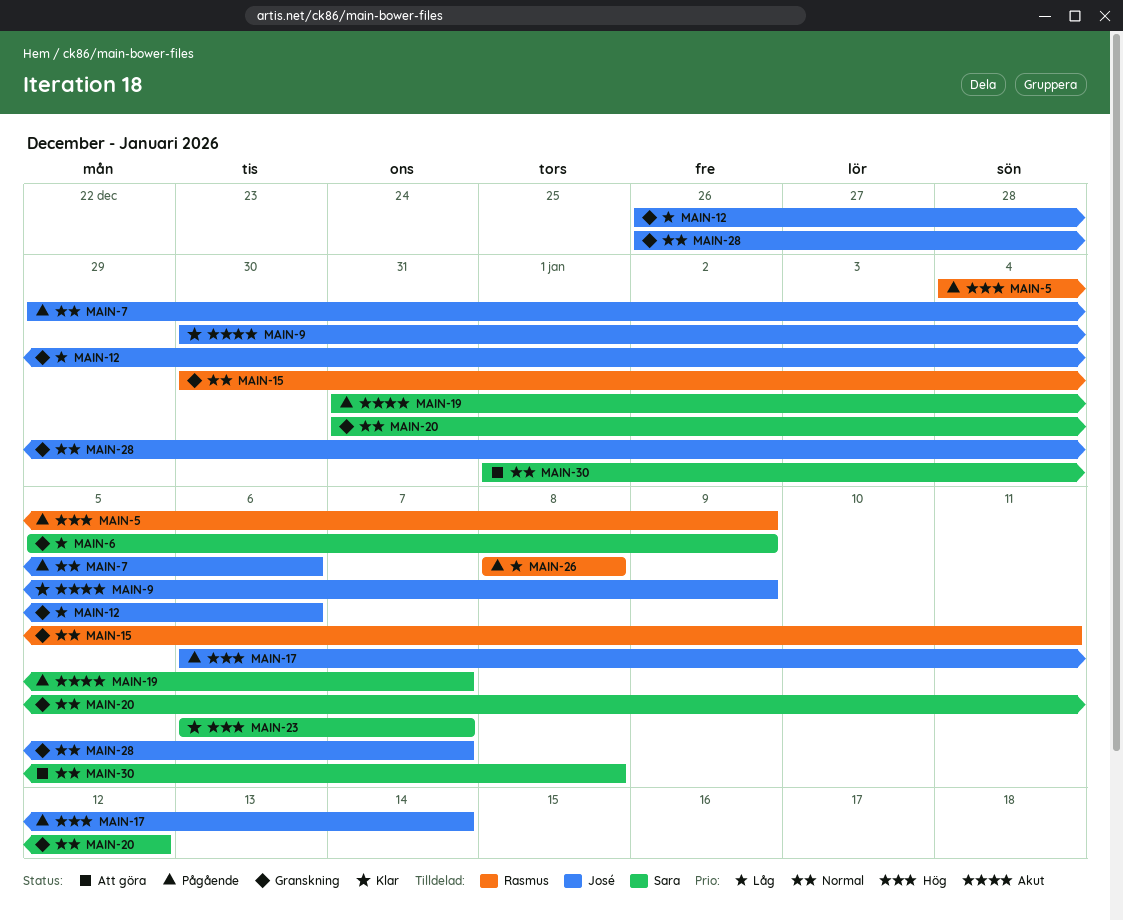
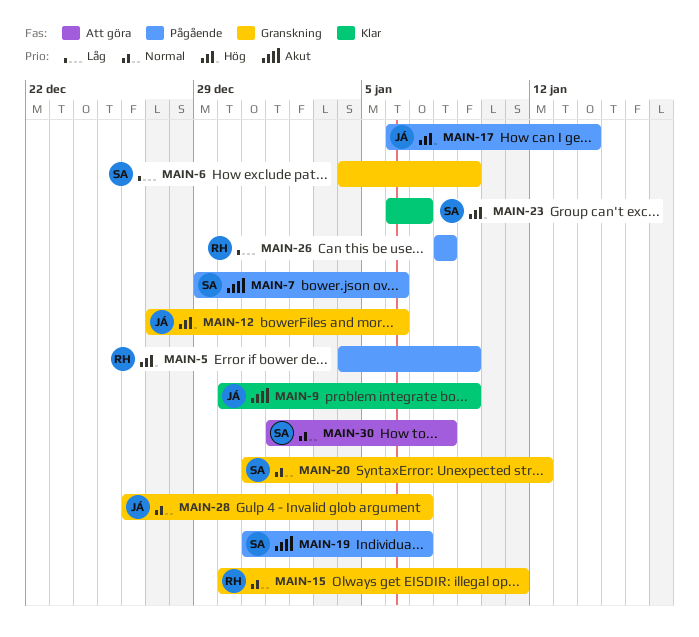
MAIN-6, start: Jan 5 -> Jan 4
MAIN-7, owner: José -> Sara
MAIN-7, priority: Normal -> Akut
MAIN-12, priority: Låg -> Hög
MAIN-12, start: Dec 26 -> Dec 27

